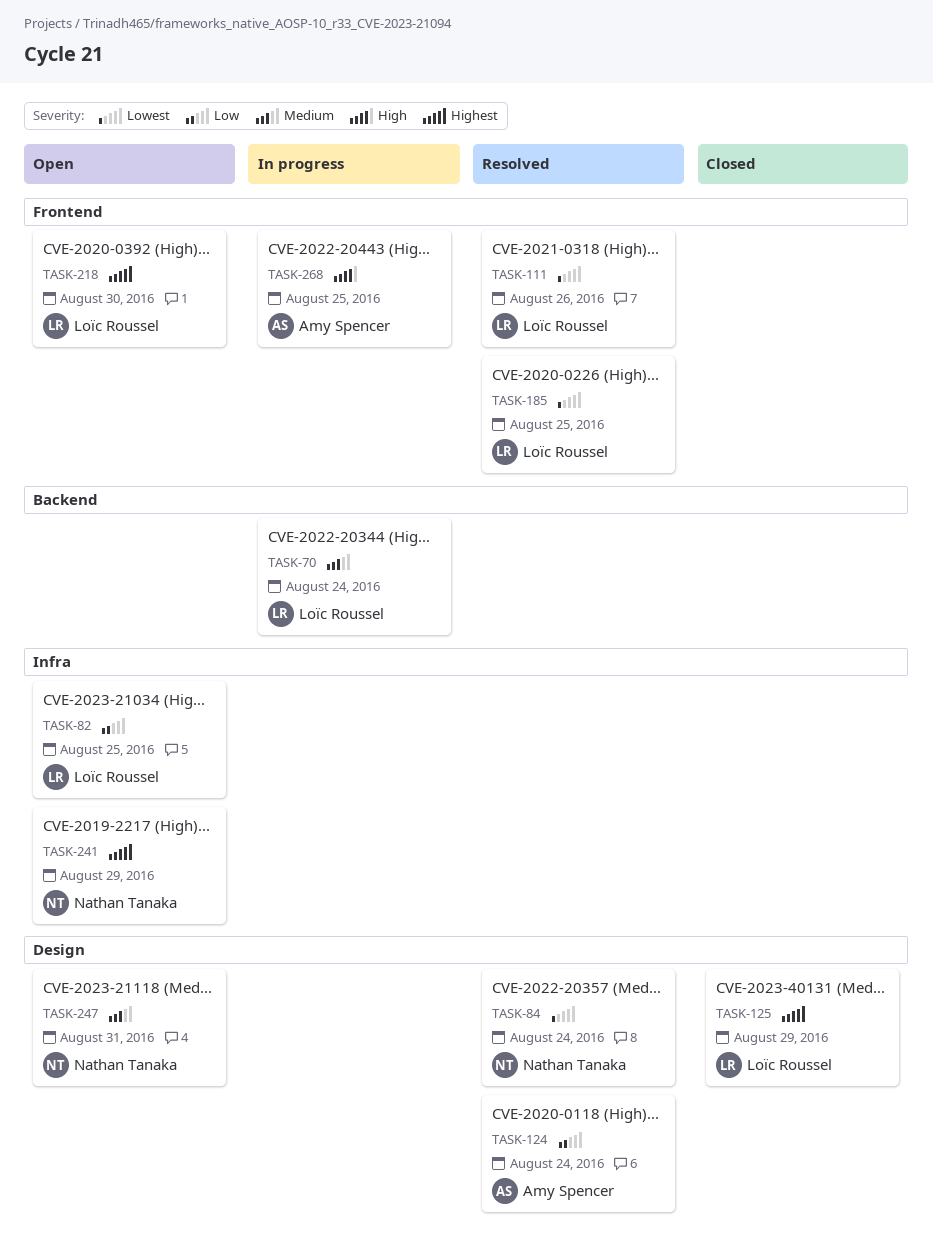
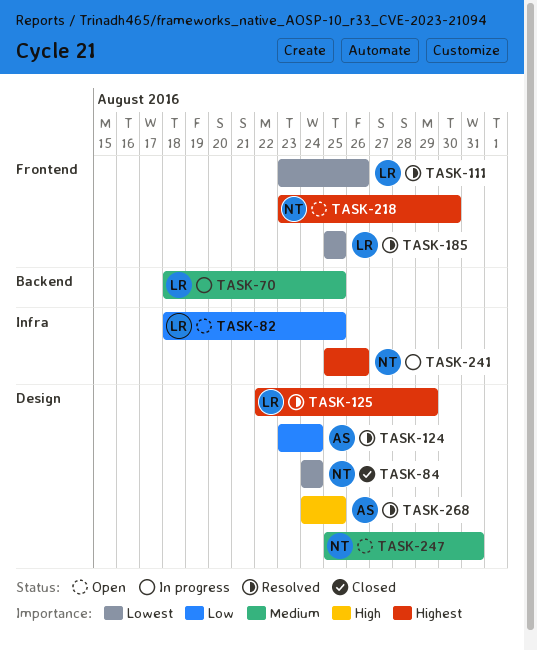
TASK-70, due: Aug 24 -> Aug 25
TASK-84, status: Resolved -> Closed
TASK-125, status: Closed -> Resolved
TASK-218, owner: Loïc Roussel -> Nathan Tanaka
TASK-241, status: Open -> In progress
TASK-241, due: Aug 29 -> Aug 26
TASK-268, status: In progress -> Resolved
TASK-268, label: Frontend -> Design

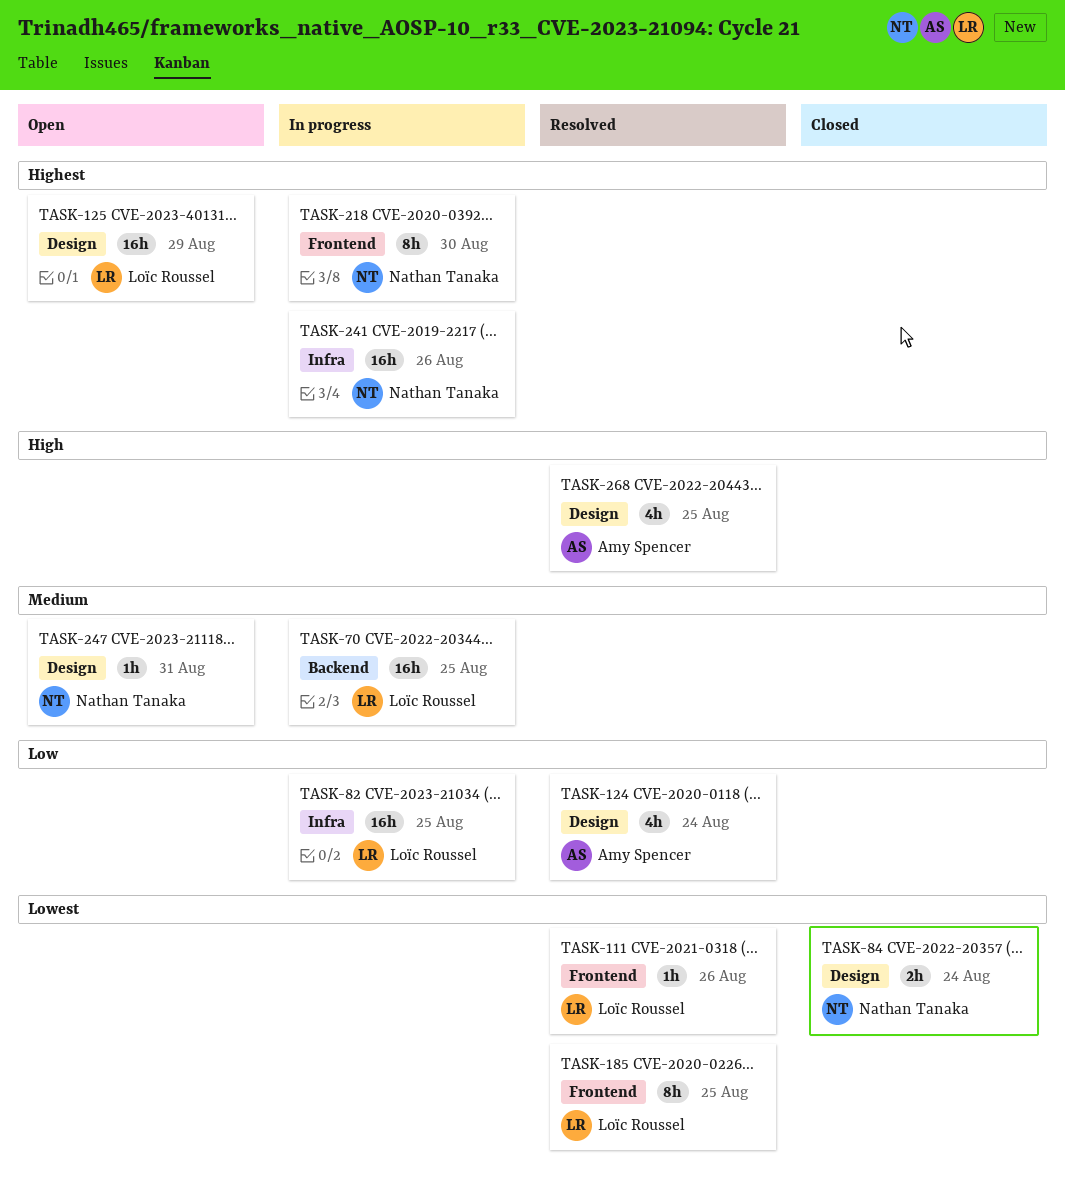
TASK-82, status: Open -> In progress
TASK-125, status: Resolved -> Open
TASK-218, status: Open -> In progress

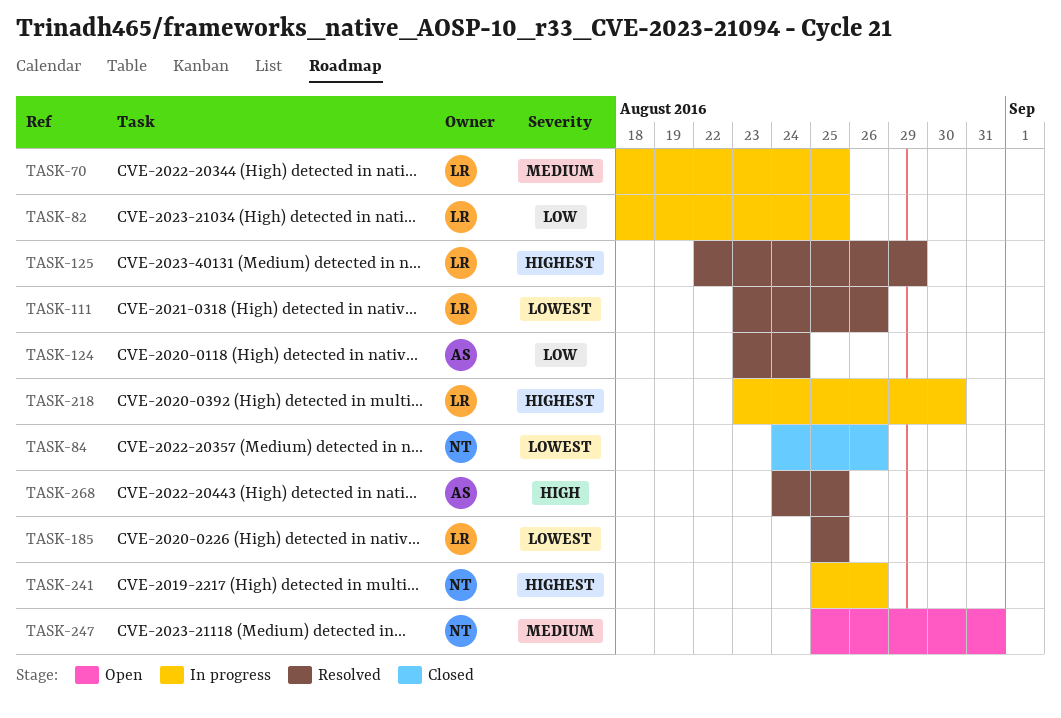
TASK-84, due: Aug 24 -> Aug 26
TASK-125, status: Open -> Resolved
TASK-218, owner: Nathan Tanaka -> Loïc Roussel

